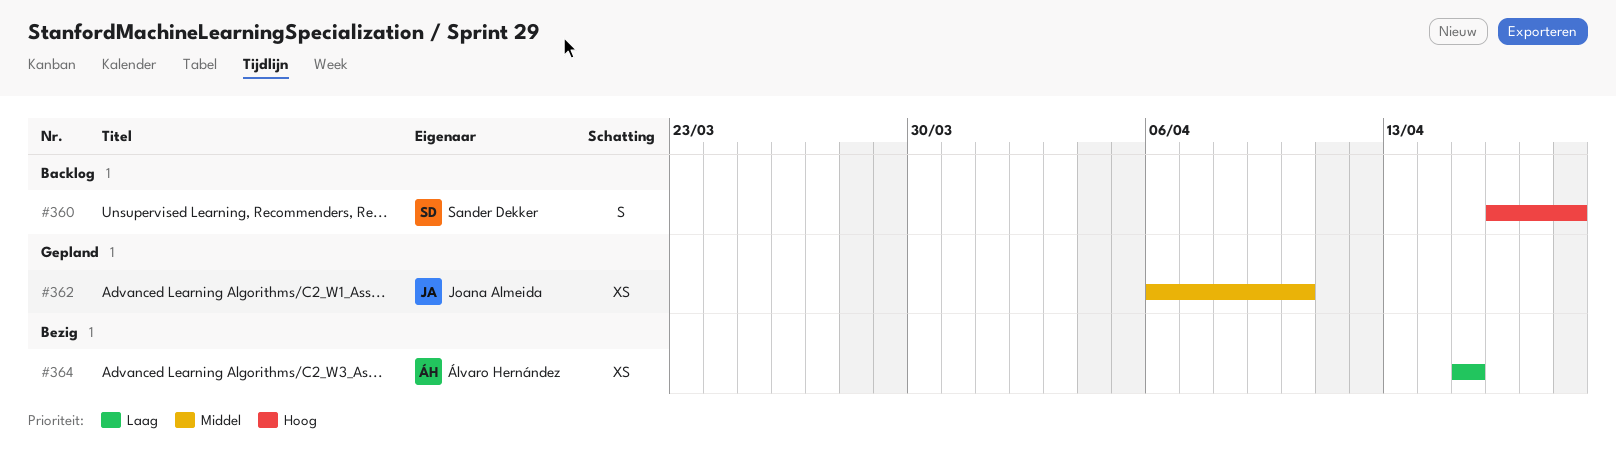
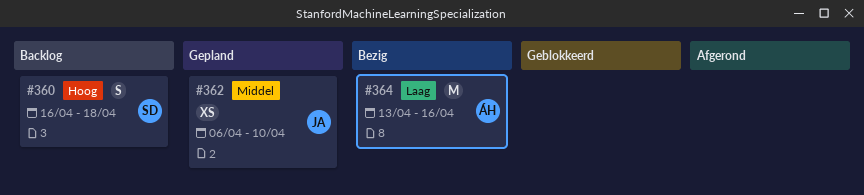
#364, estimate: XS -> M
#364, start: Apr 15 -> Apr 13
#364, due: Apr 15 -> Apr 16

